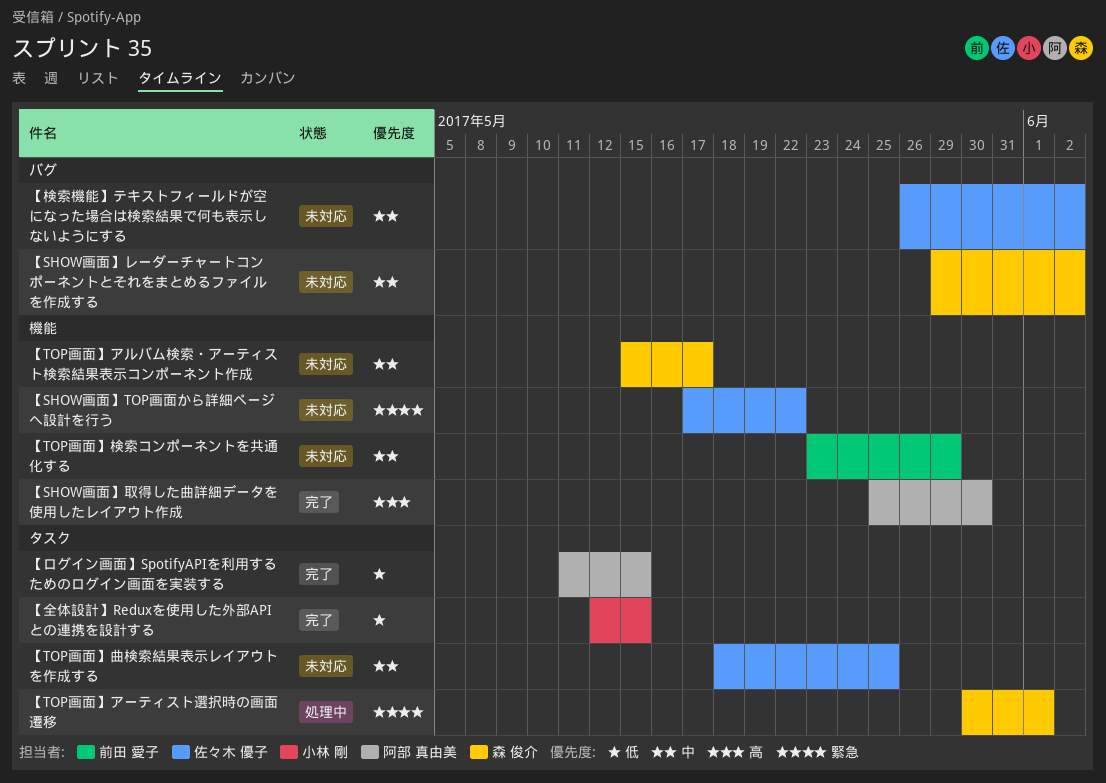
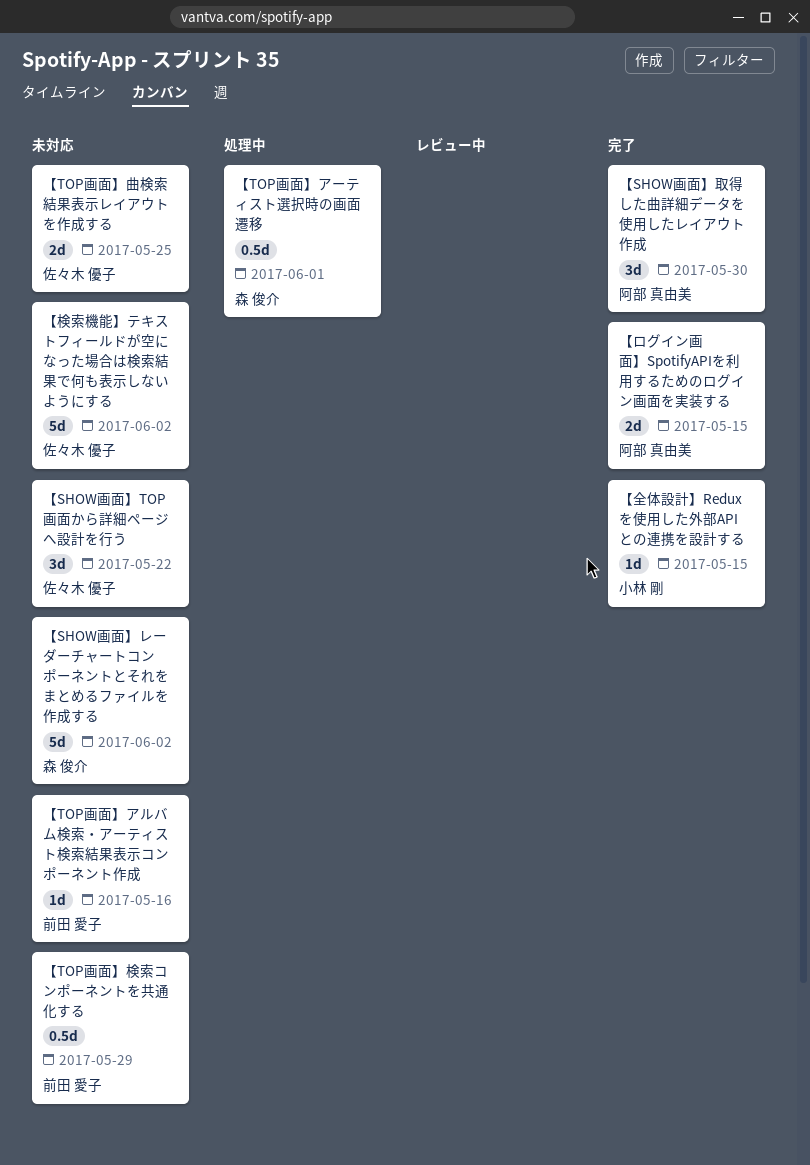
【TOP画面】アルバム検索・アーティスト検索結果表示コンポーネント作成, owner: 森 俊介 -> 前田 愛子
【TOP画面】アルバム検索・アーティスト検索結果表示コンポーネント作成, due: May 17 -> May 16

